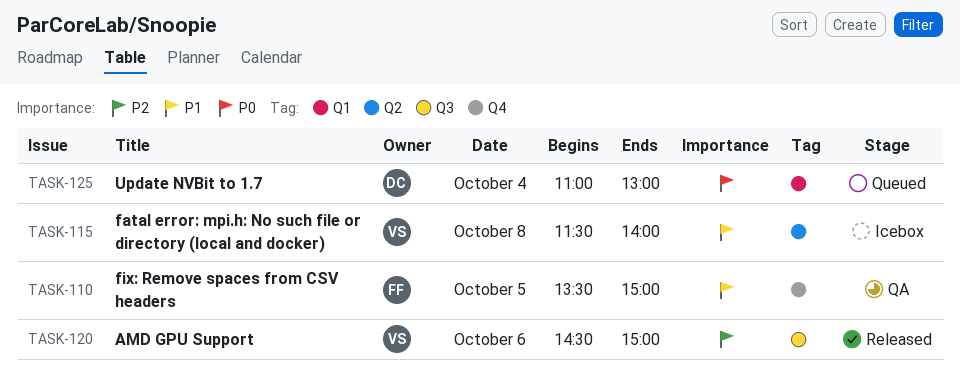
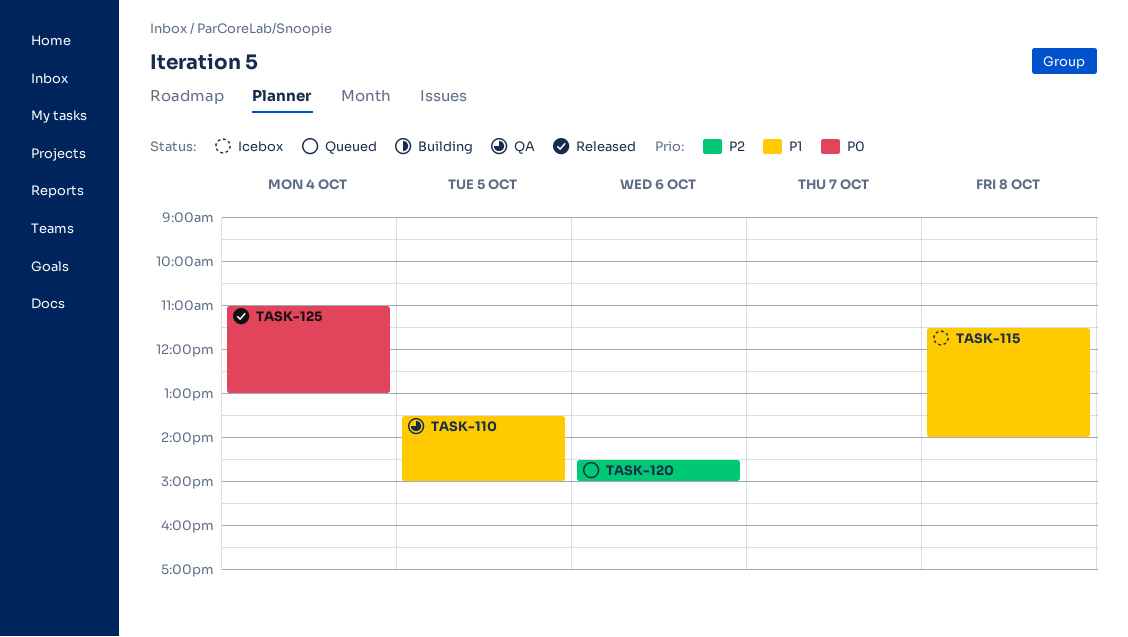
TASK-120, status: Released -> Queued
TASK-125, status: Queued -> Released

